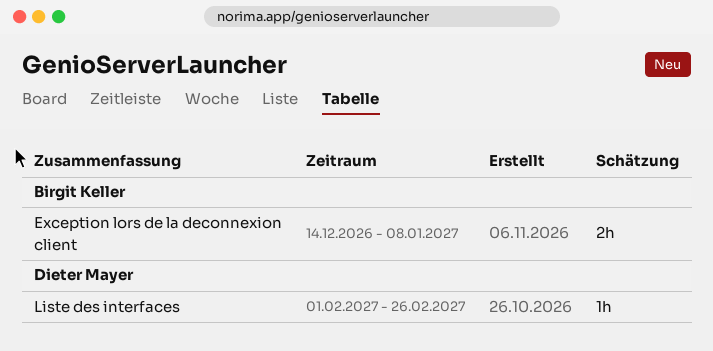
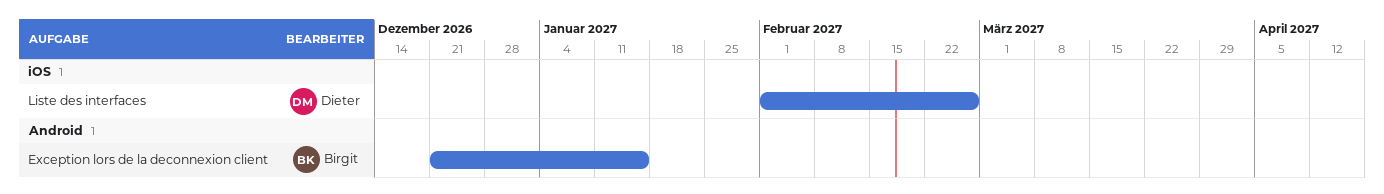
Exception lors de la deconnexion client, start: Dec 14 -> Dec 21
Exception lors de la deconnexion client, due: Jan 8 -> Jan 15

